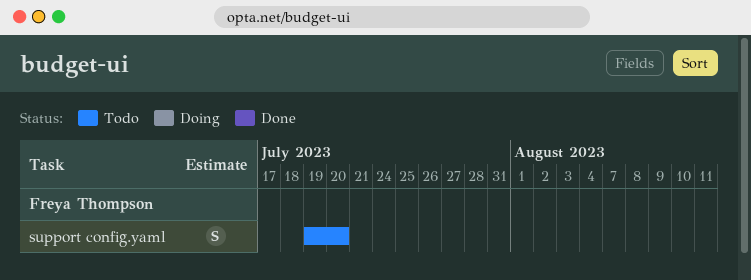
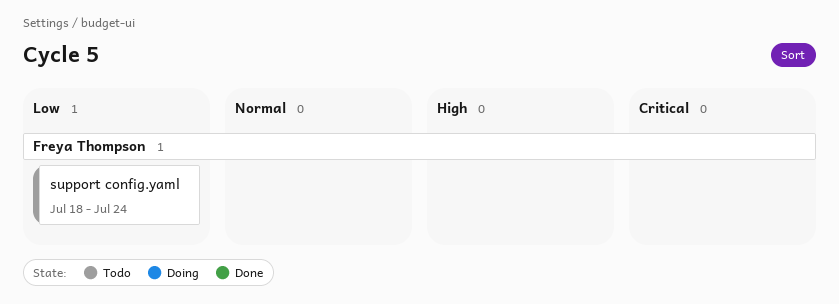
support config.yaml, start: Jul 19 -> Jul 18
support config.yaml, due: Jul 20 -> Jul 24

